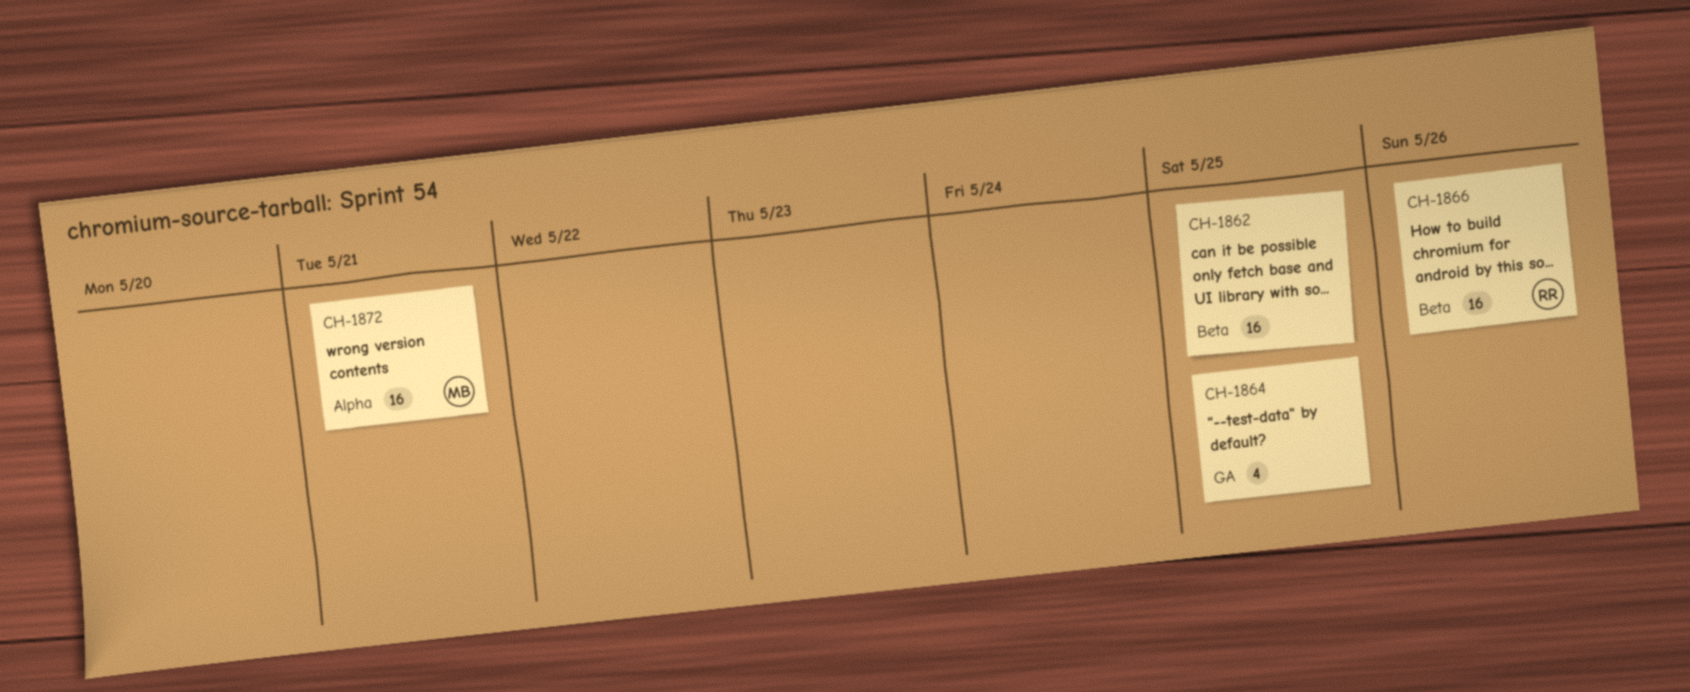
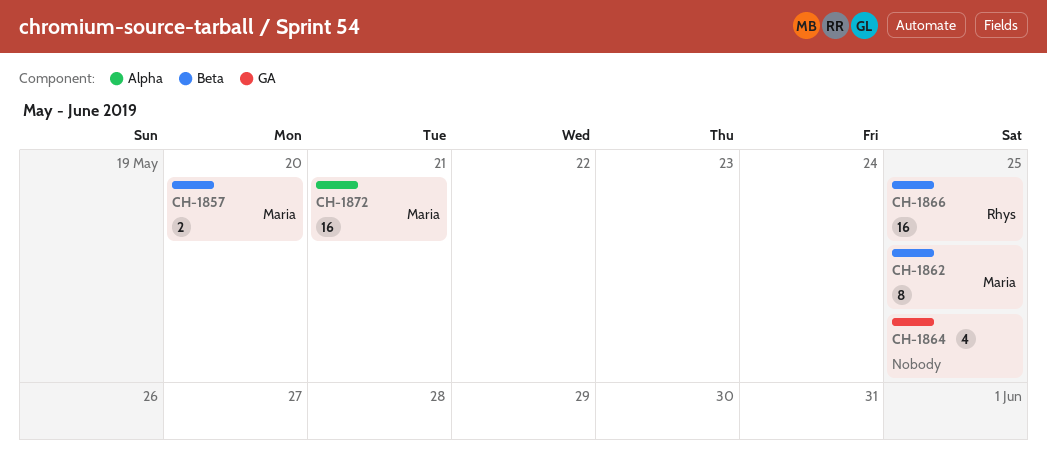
CH-1857: none -> present
CH-1862, owner: none -> Maria
CH-1862, estimate: 16 -> 8
CH-1866, due: May 26 -> May 25

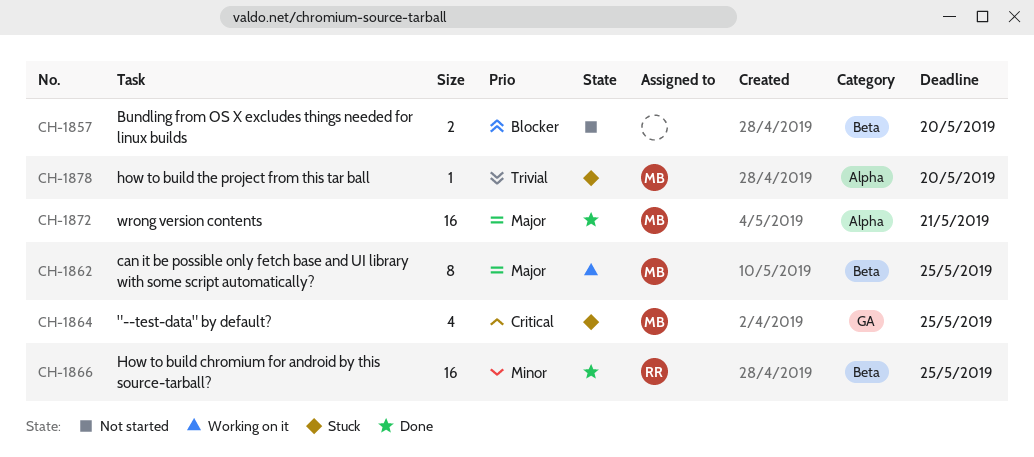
CH-1857, owner: Maria -> none
CH-1864, owner: none -> Maria
CH-1878: none -> present

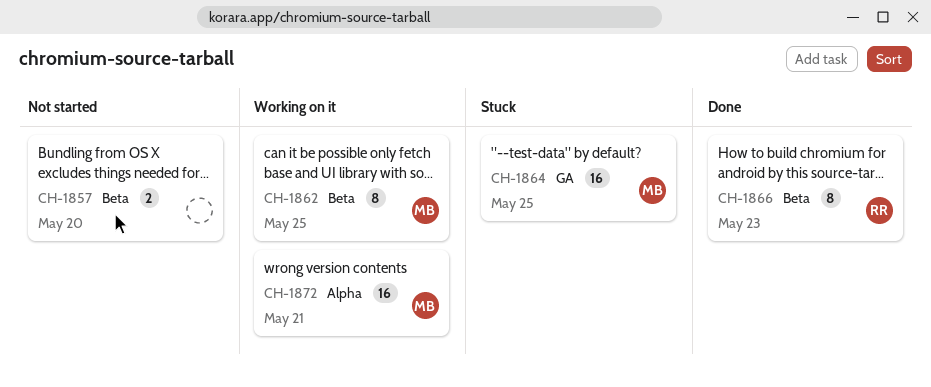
CH-1864, estimate: 4 -> 16
CH-1866, estimate: 16 -> 8
CH-1866, due: May 25 -> May 23
CH-1872, status: Done -> Working on it
CH-1878: present -> none

